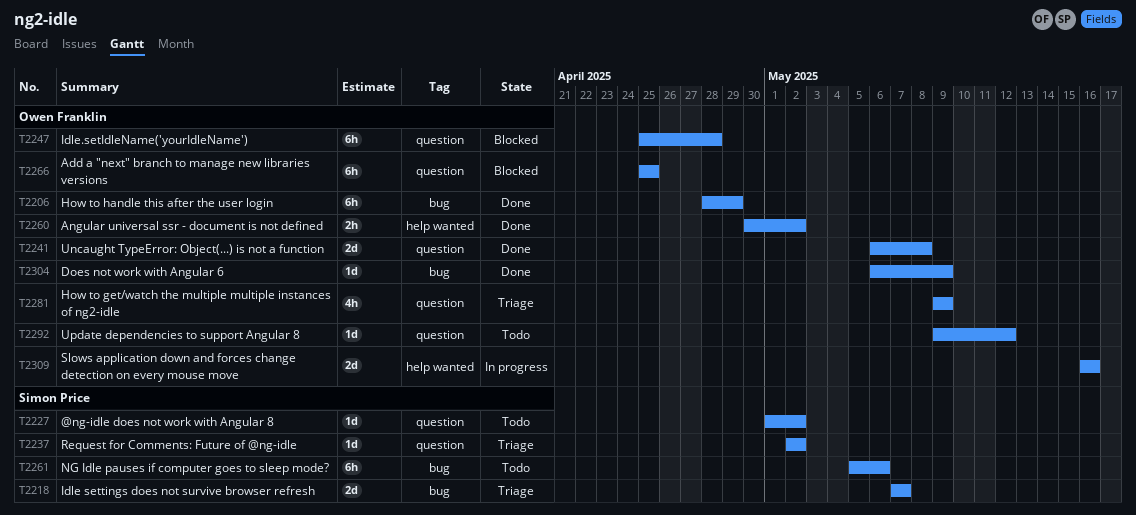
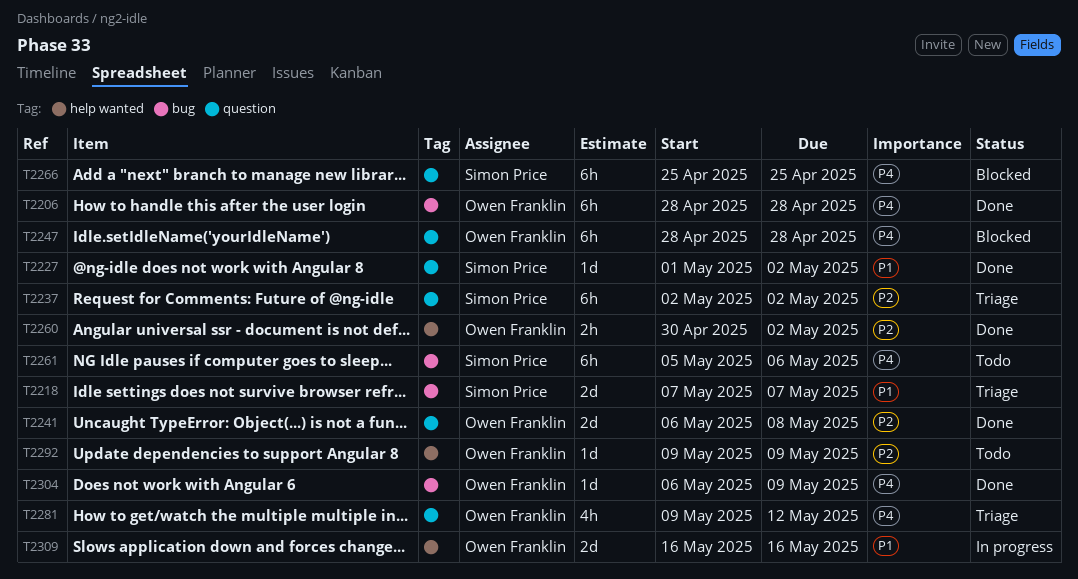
T2206, due: Apr 29 -> Apr 28
T2227, status: Todo -> Done
T2237, estimate: 1d -> 6h
T2247, start: Apr 25 -> Apr 28
T2266, owner: Owen Franklin -> Simon Price
T2281, due: May 9 -> May 12
T2292, label: question -> help wanted
T2292, due: May 12 -> May 9

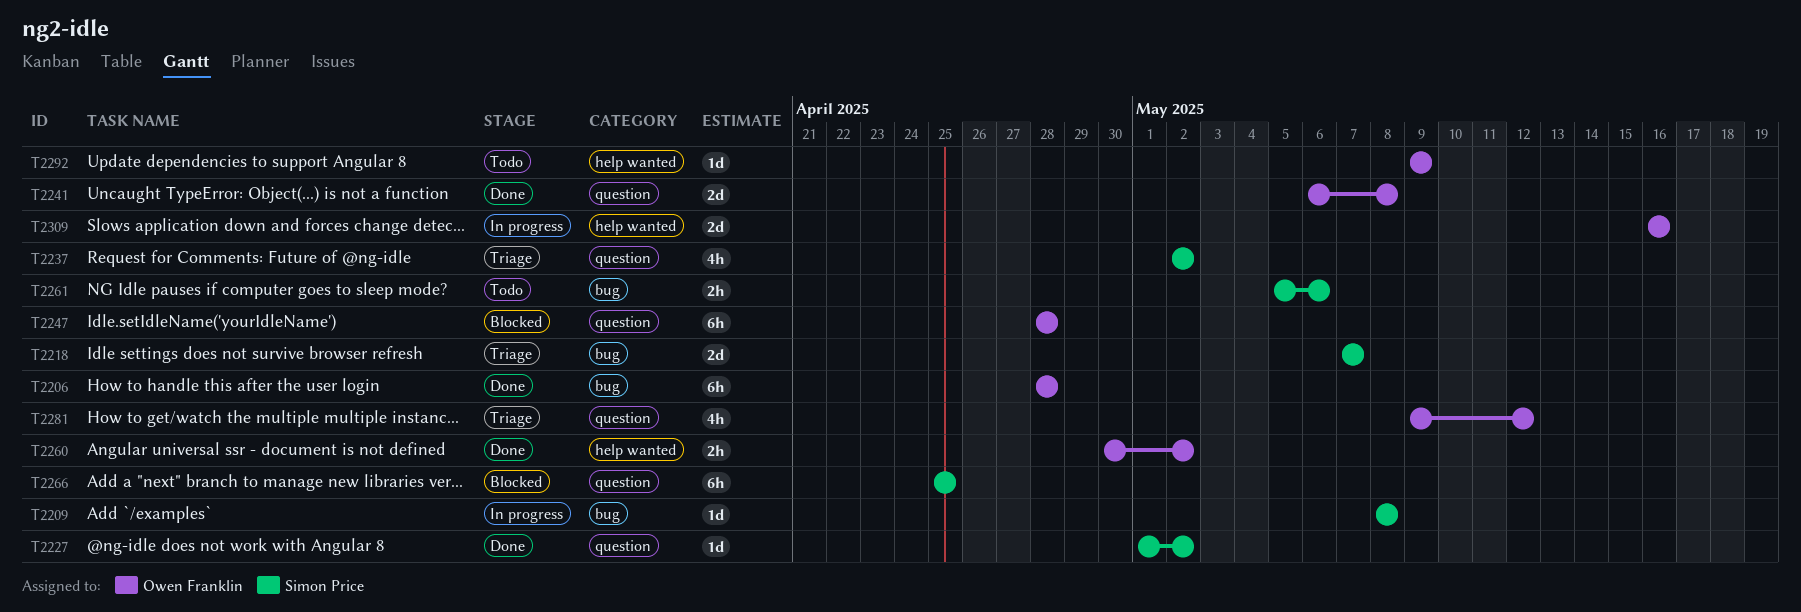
T2209: none -> present
T2237, estimate: 6h -> 4h
T2261, estimate: 6h -> 2h
T2304: present -> none

